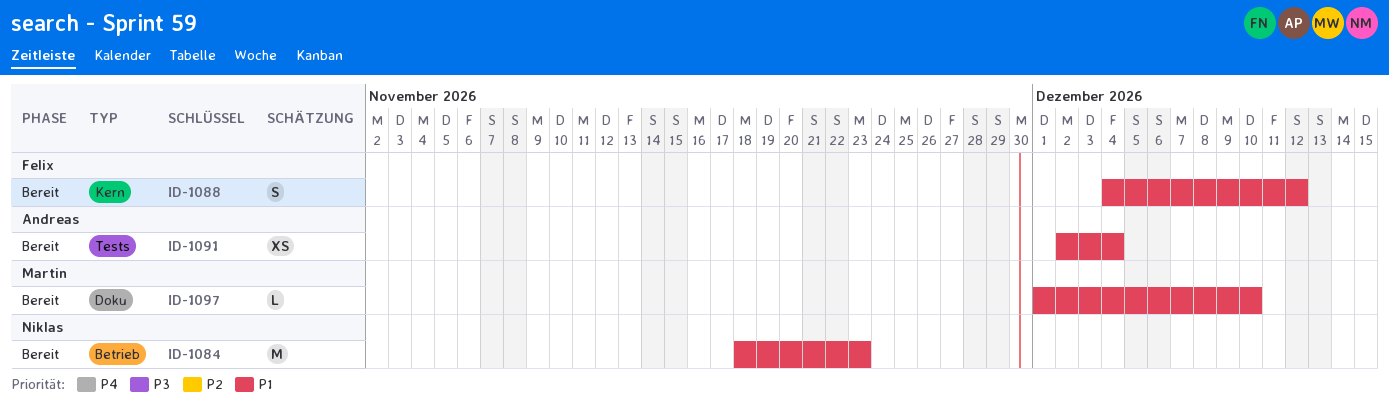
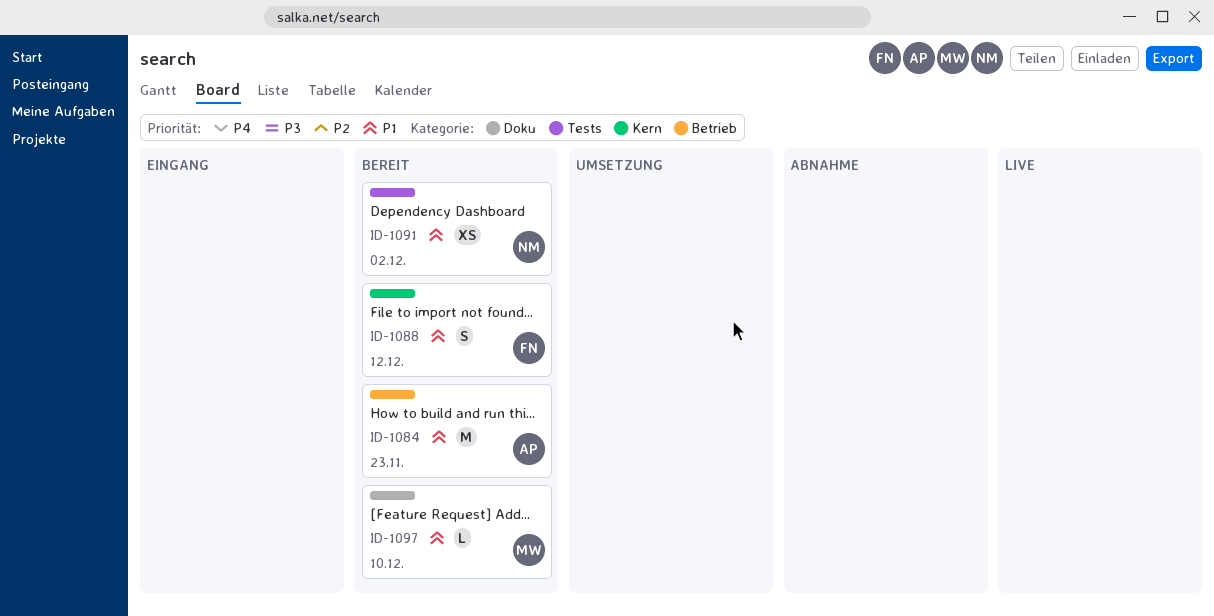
ID-1084, owner: Niklas -> Andreas
ID-1091, owner: Andreas -> Niklas
ID-1091, due: Dec 4 -> Dec 2

